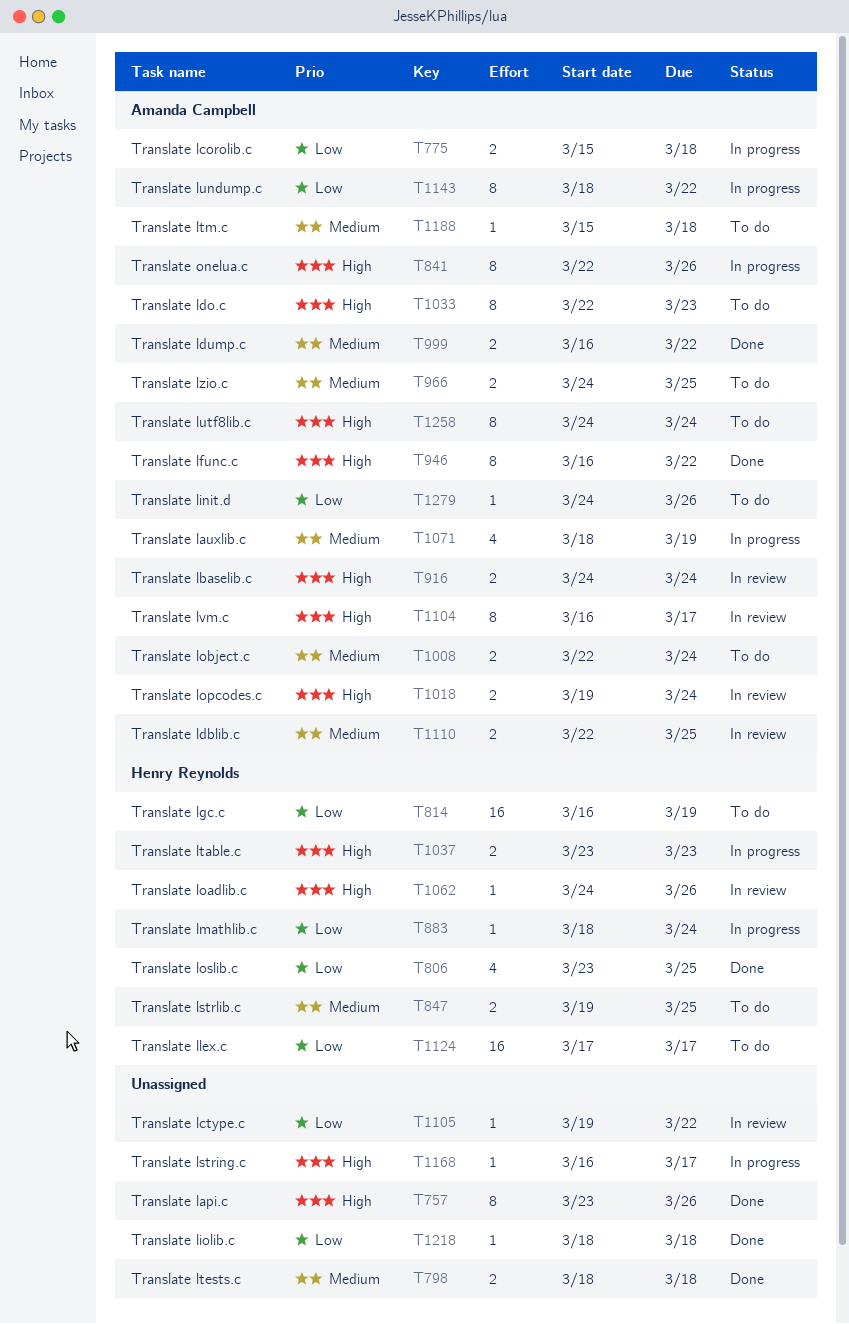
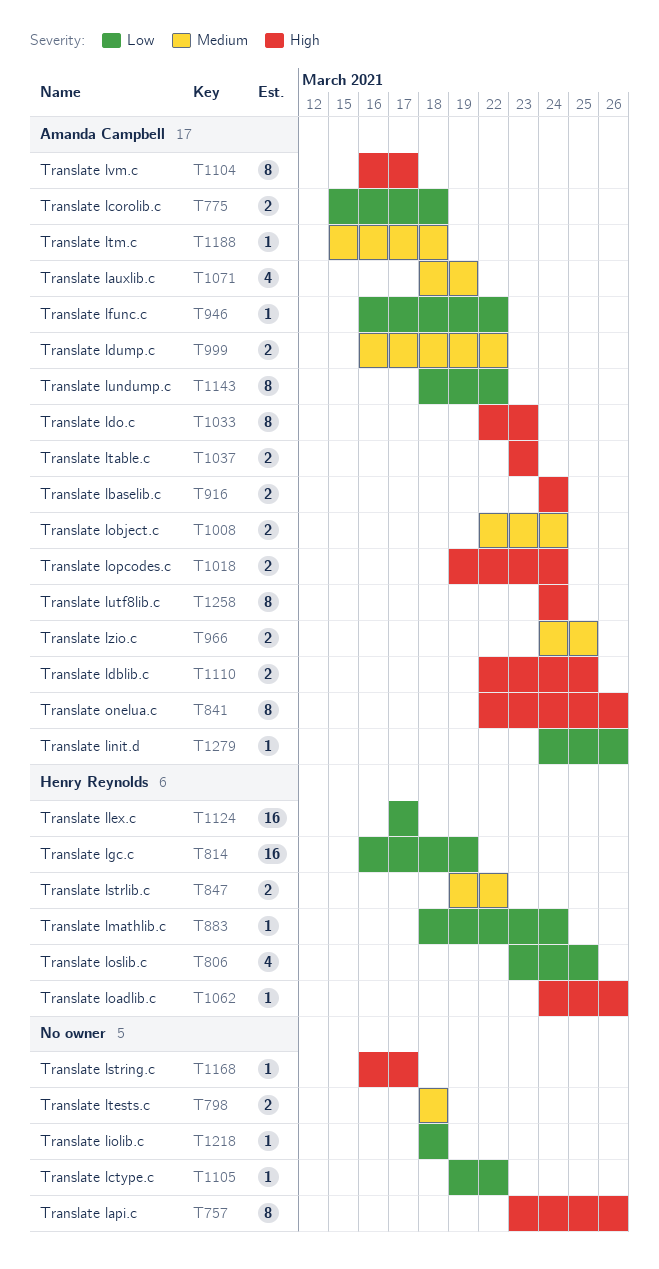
T847, due: Mar 25 -> Mar 22
T946, priority: High -> Low
T946, estimate: 8 -> 1
T1037, owner: Henry Reynolds -> Amanda Campbell
T1110, priority: Medium -> High

